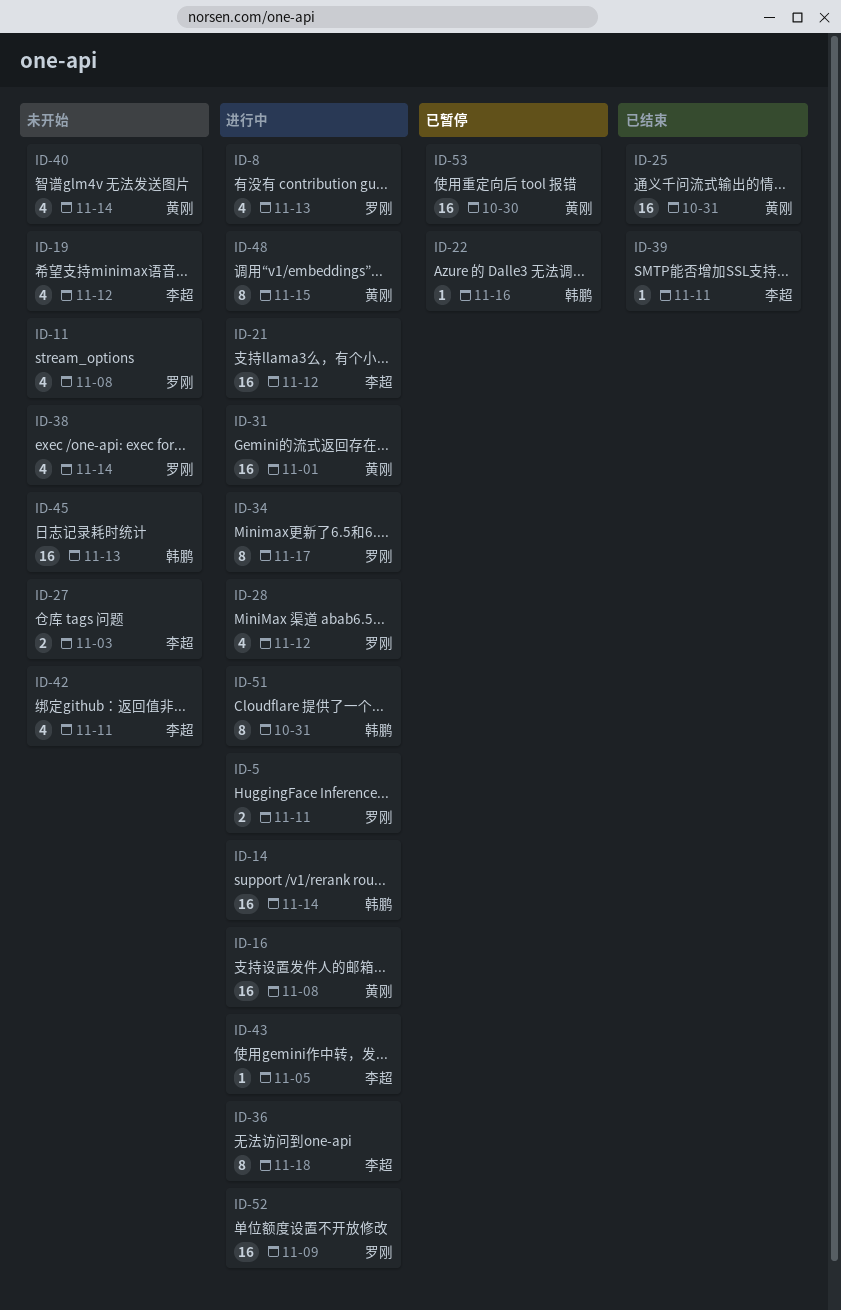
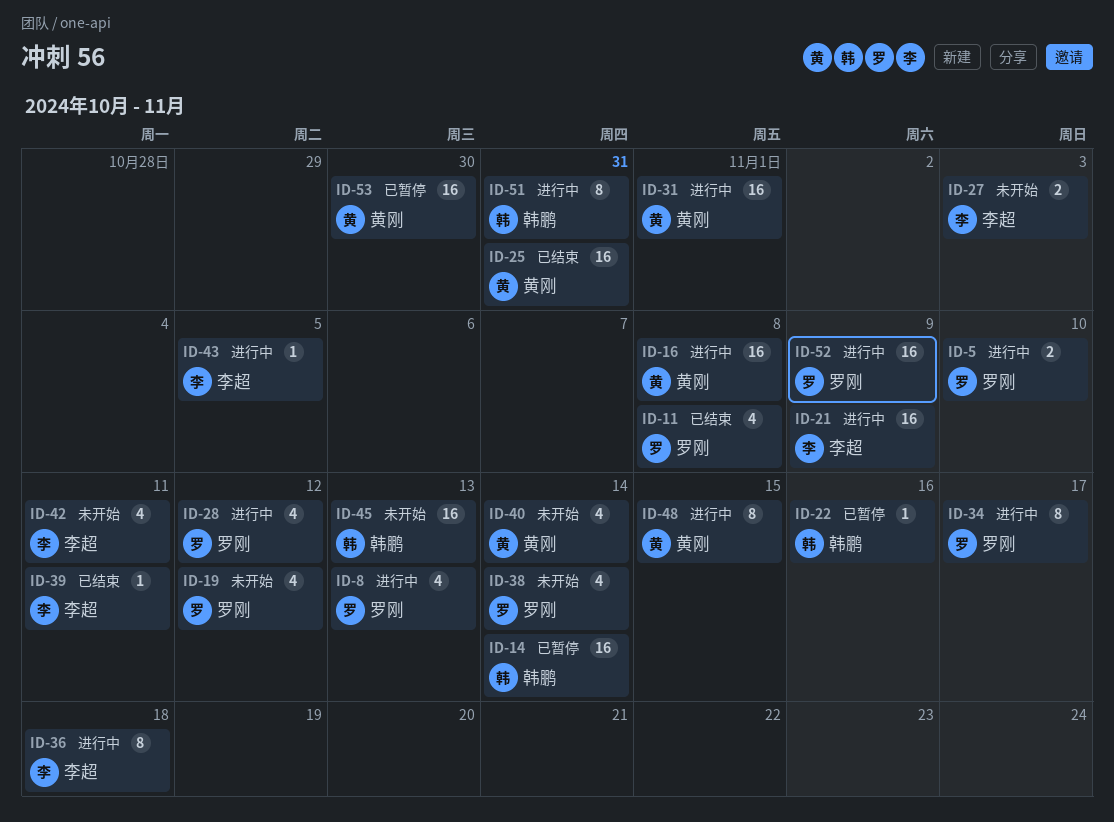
ID-5, due: Nov 11 -> Nov 10
ID-11, status: 未开始 -> 已结束
ID-14, status: 进行中 -> 已暂停
ID-19, owner: 李超 -> 罗刚
ID-21, due: Nov 12 -> Nov 9

